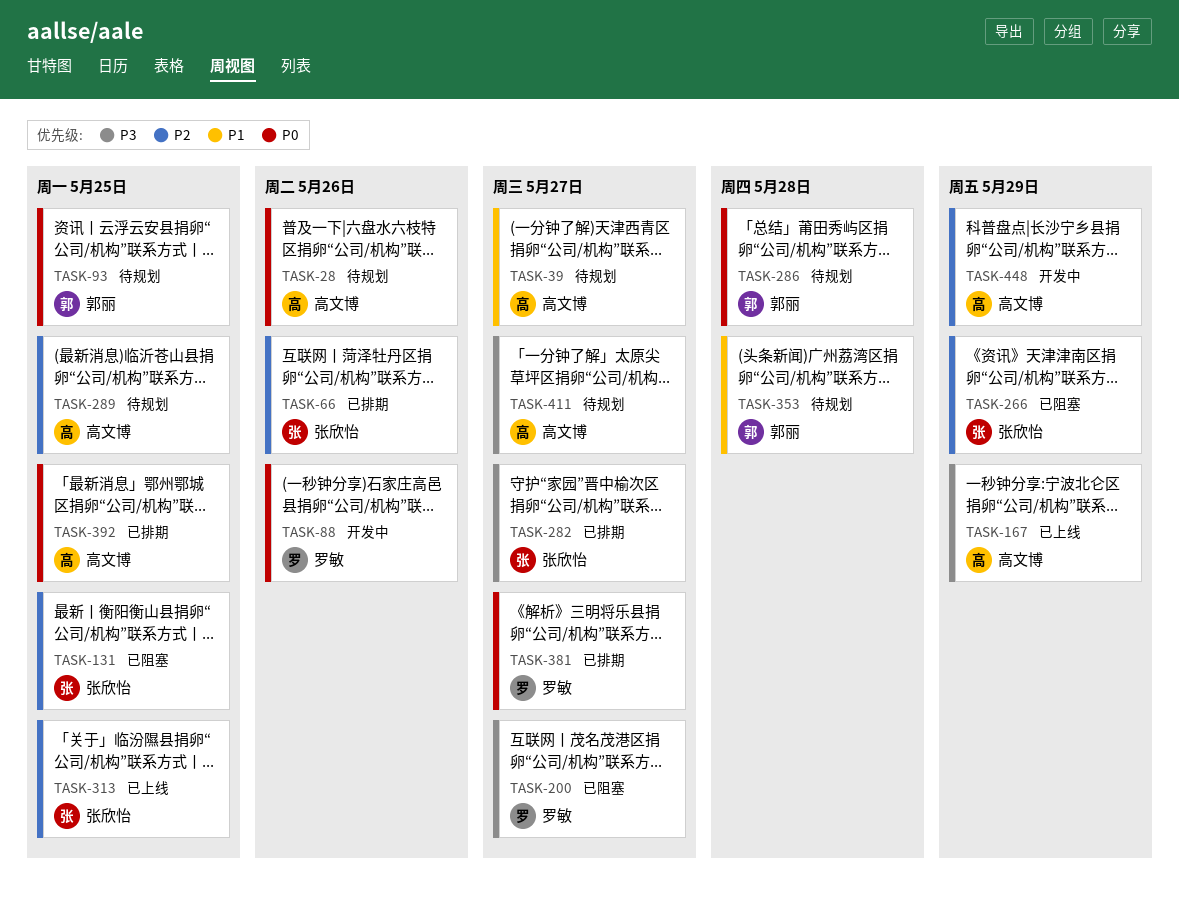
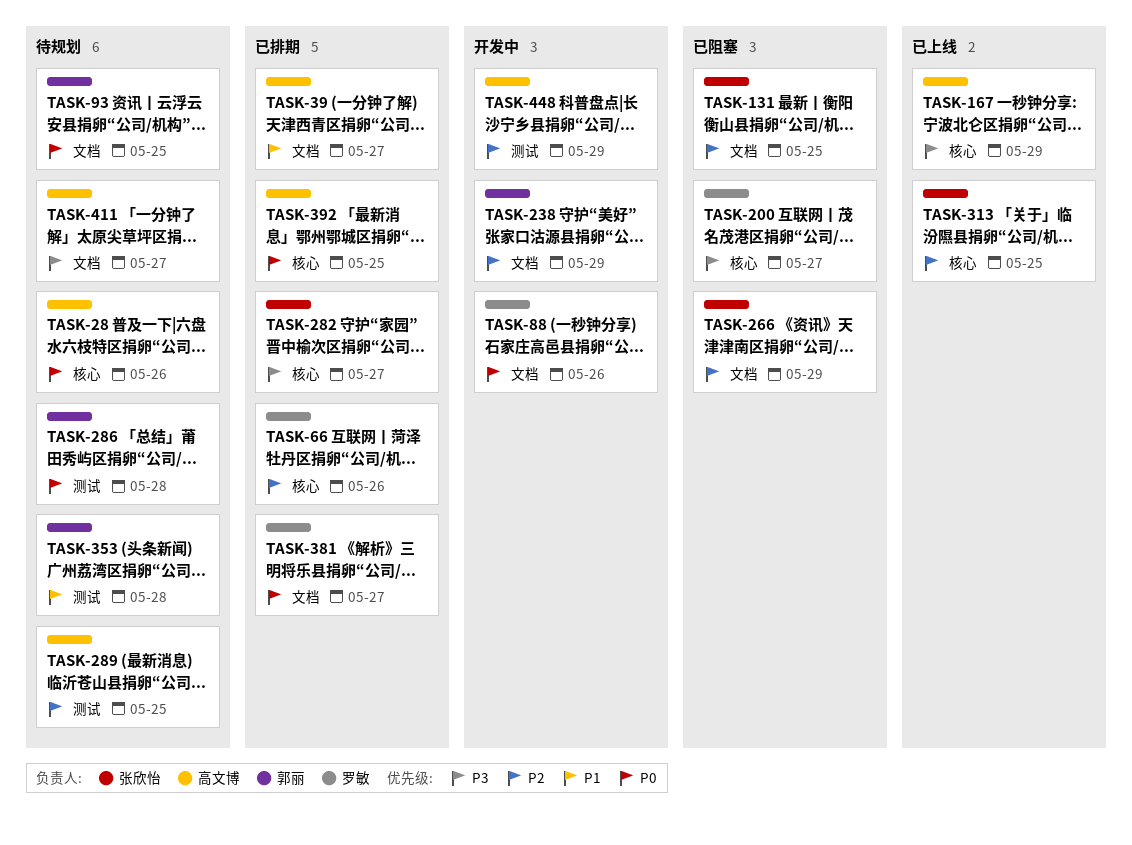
TASK-39, status: 待规划 -> 已排期
TASK-66, owner: 张欣怡 -> 罗敏
TASK-238: none -> present

